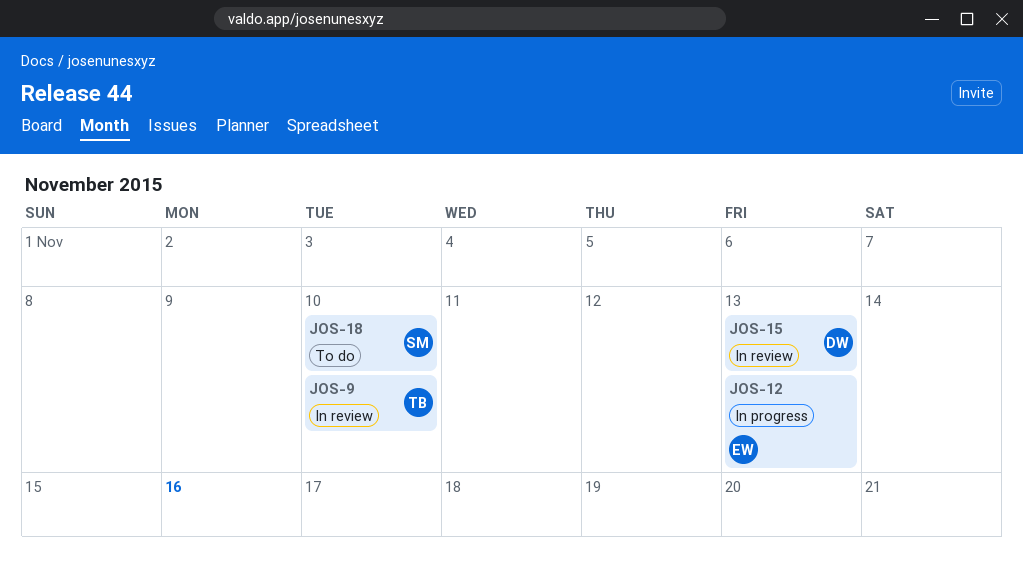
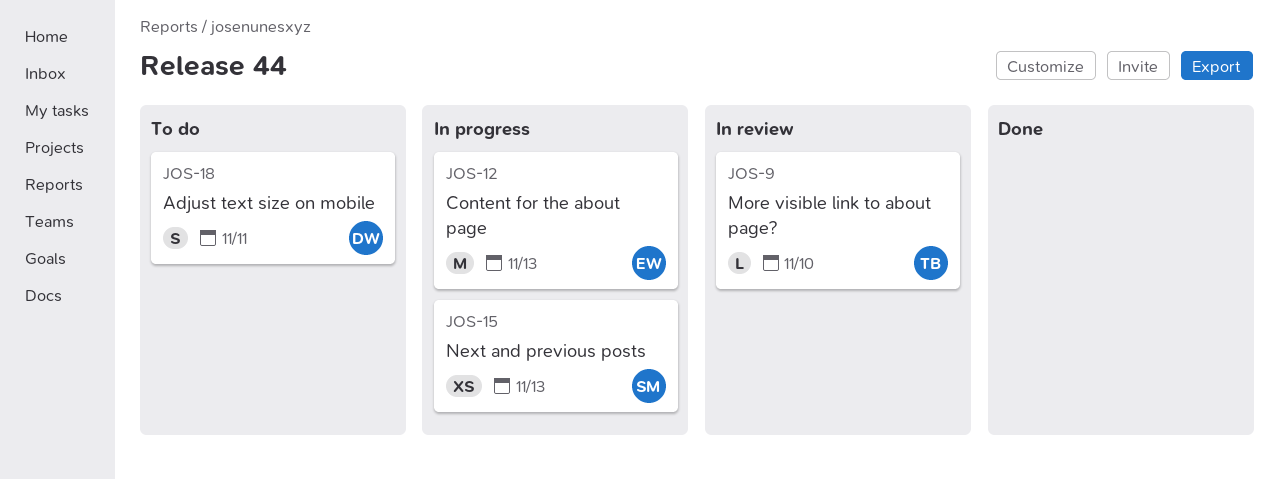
JOS-15, status: In review -> In progress
JOS-15, owner: DW -> SM
JOS-18, owner: SM -> DW
JOS-18, due: Nov 10 -> Nov 11

